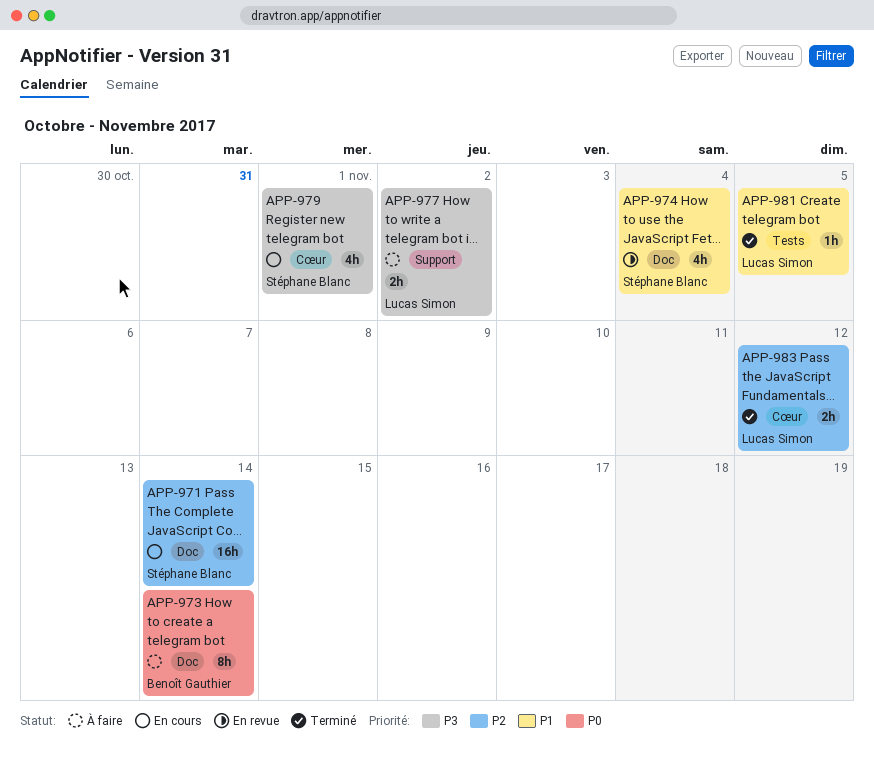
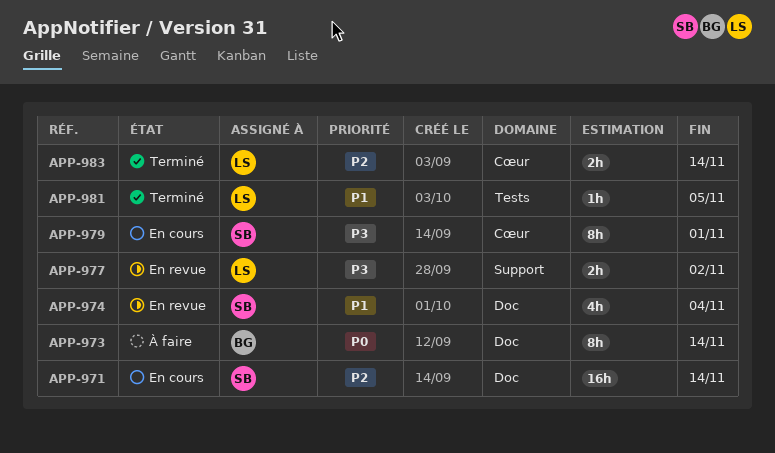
APP-977, status: À faire -> En revue
APP-979, estimate: 4h -> 8h
APP-983, due: Nov 12 -> Nov 14

